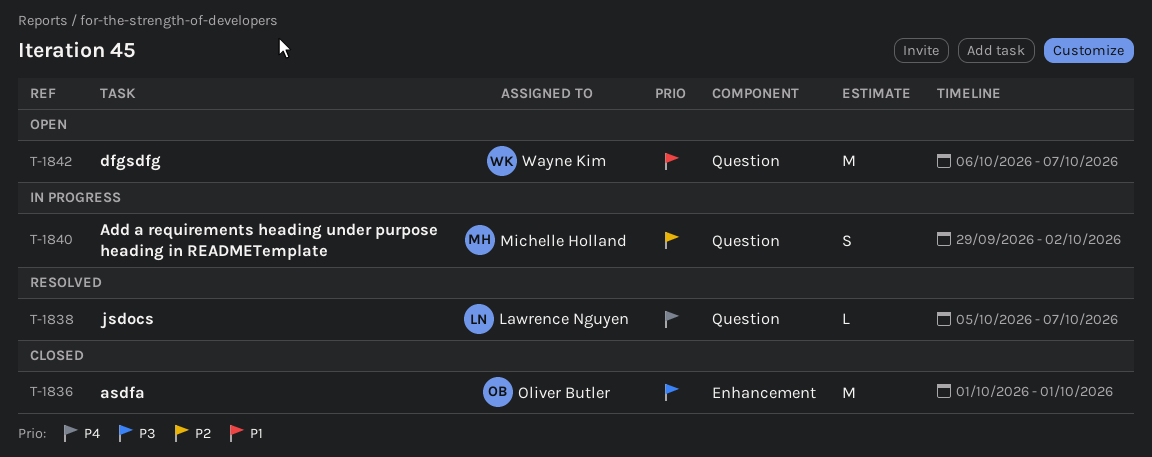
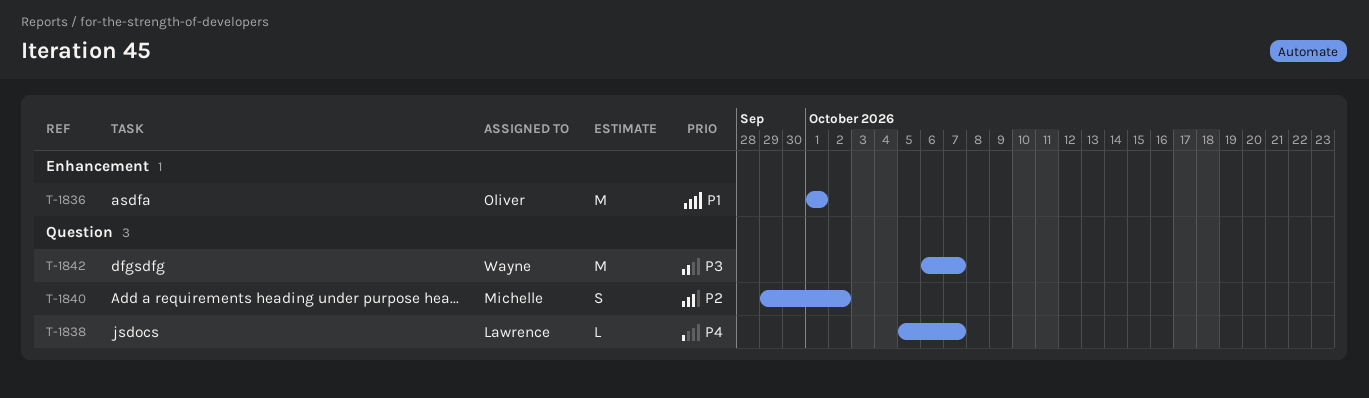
T-1836, priority: P3 -> P1
T-1842, priority: P1 -> P3

